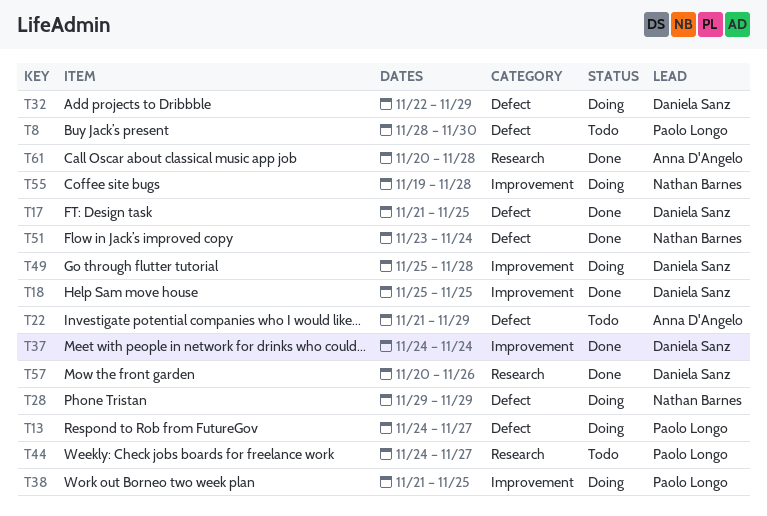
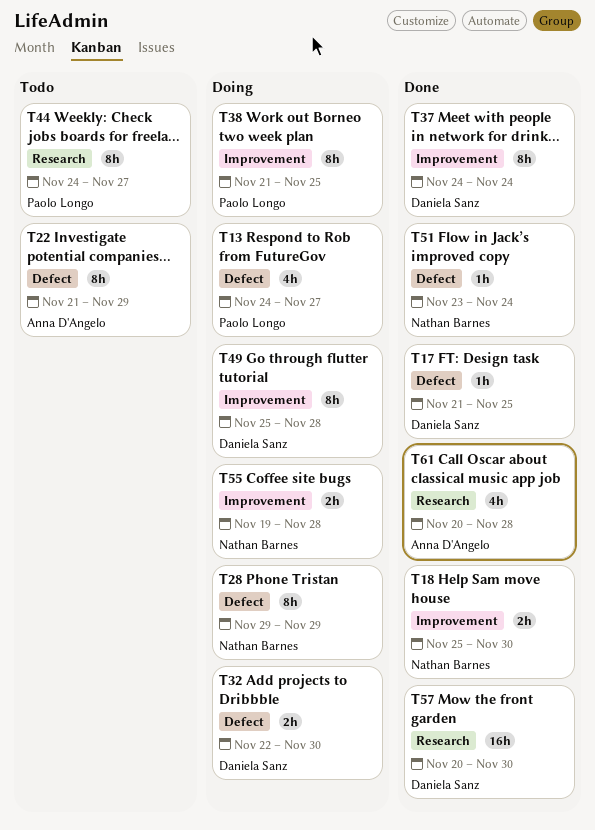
T8: present -> none
T18, owner: Daniela Sanz -> Nathan Barnes
T18, due: Nov 25 -> Nov 30
T32, due: Nov 29 -> Nov 30
T57, due: Nov 26 -> Nov 30

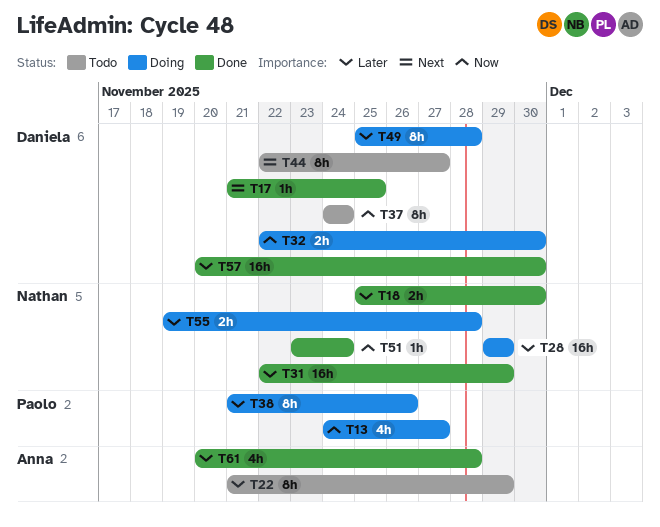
T28, estimate: 8h -> 16h
T31: none -> present
T37, status: Done -> Todo
T38, due: Nov 25 -> Nov 26
T44, owner: Paolo Longo -> Daniela Sanz
T44, start: Nov 24 -> Nov 22

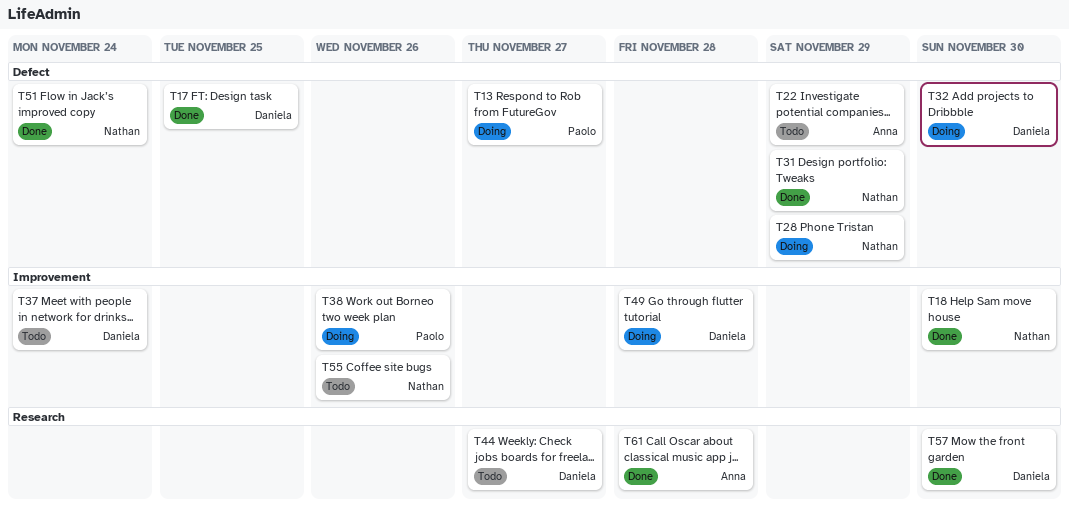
T55, status: Doing -> Todo
T55, due: Nov 28 -> Nov 26

